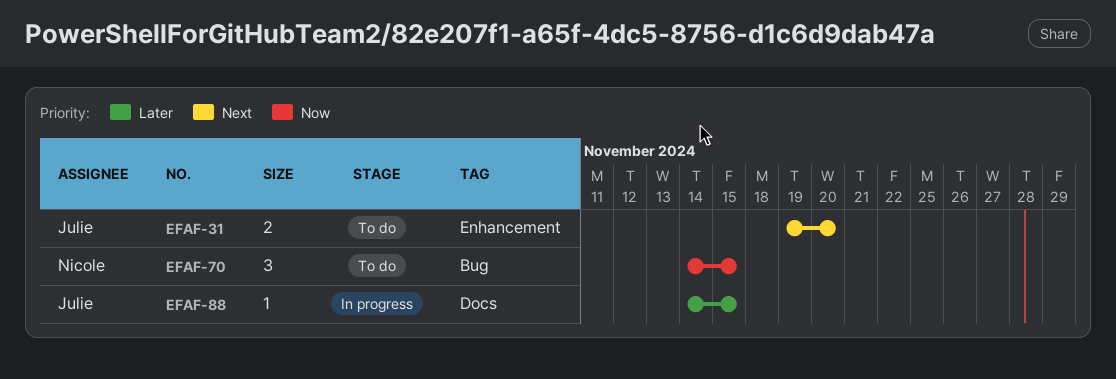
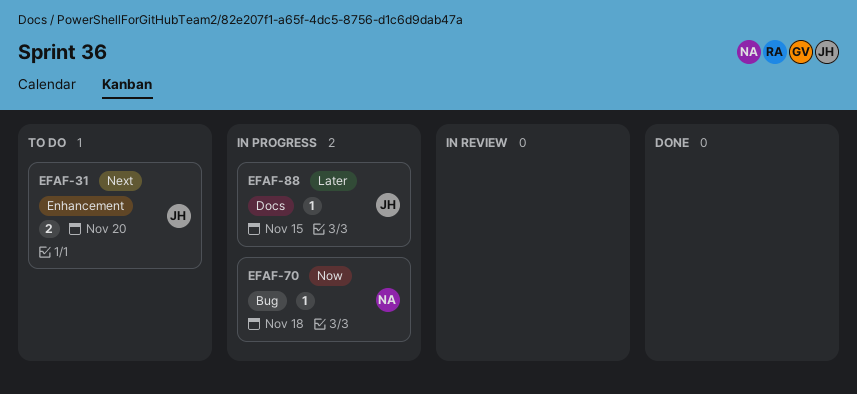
EFAF-70, status: To do -> In progress
EFAF-70, estimate: 3 -> 1
EFAF-70, due: Nov 15 -> Nov 18

